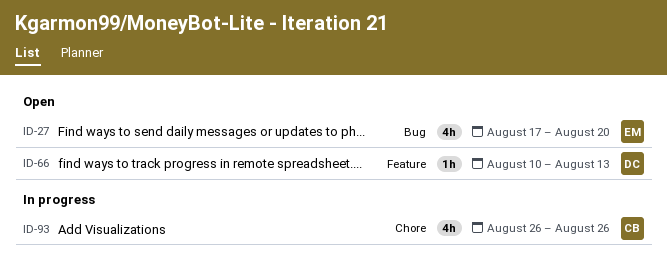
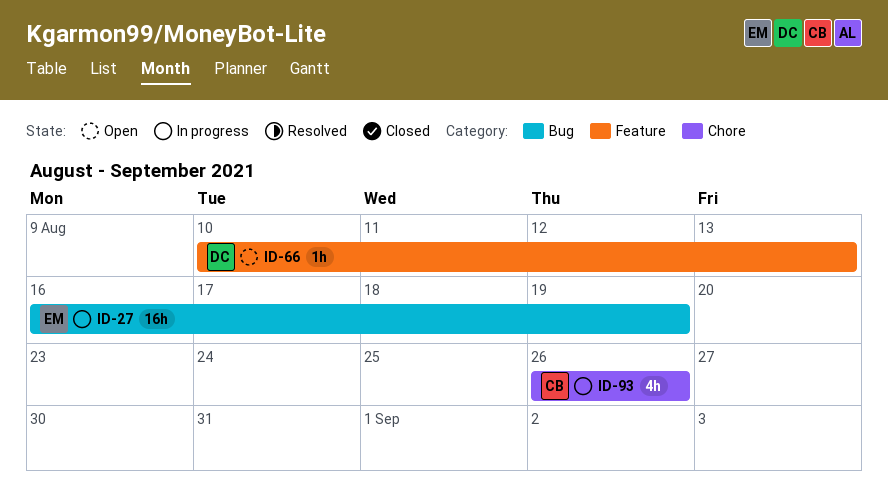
ID-27, status: Open -> In progress
ID-27, estimate: 4h -> 16h
ID-27, start: Aug 17 -> Aug 16
ID-27, due: Aug 20 -> Aug 19

